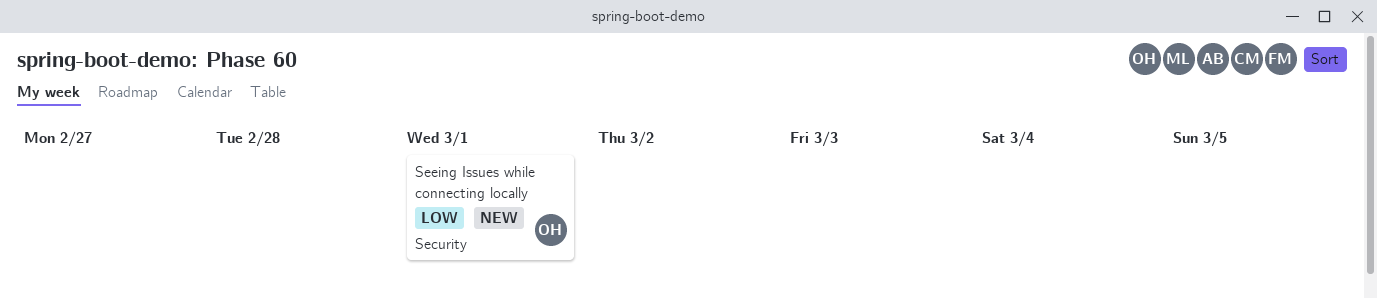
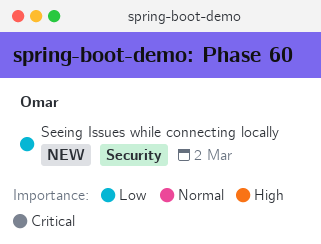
Seeing Issues while connecting locally, due: Mar 1 -> Mar 2

